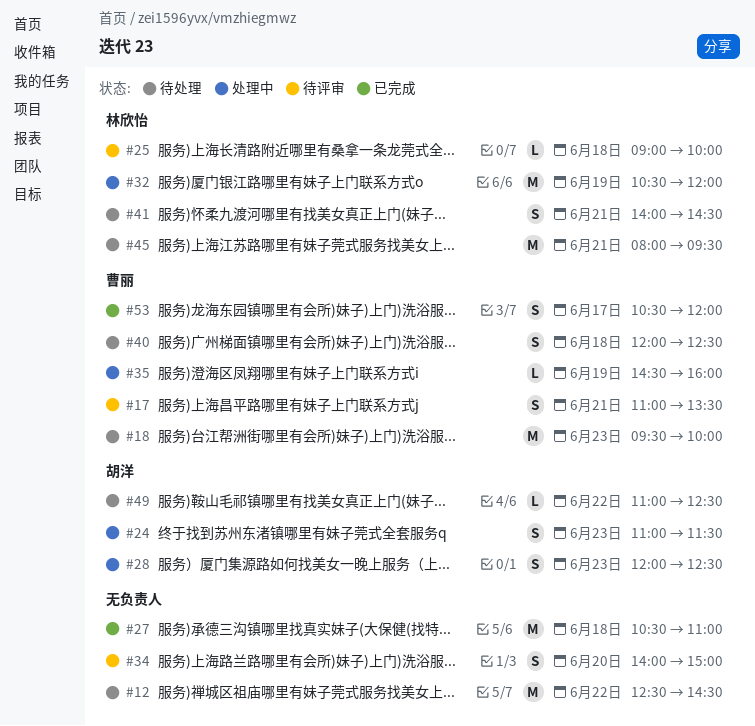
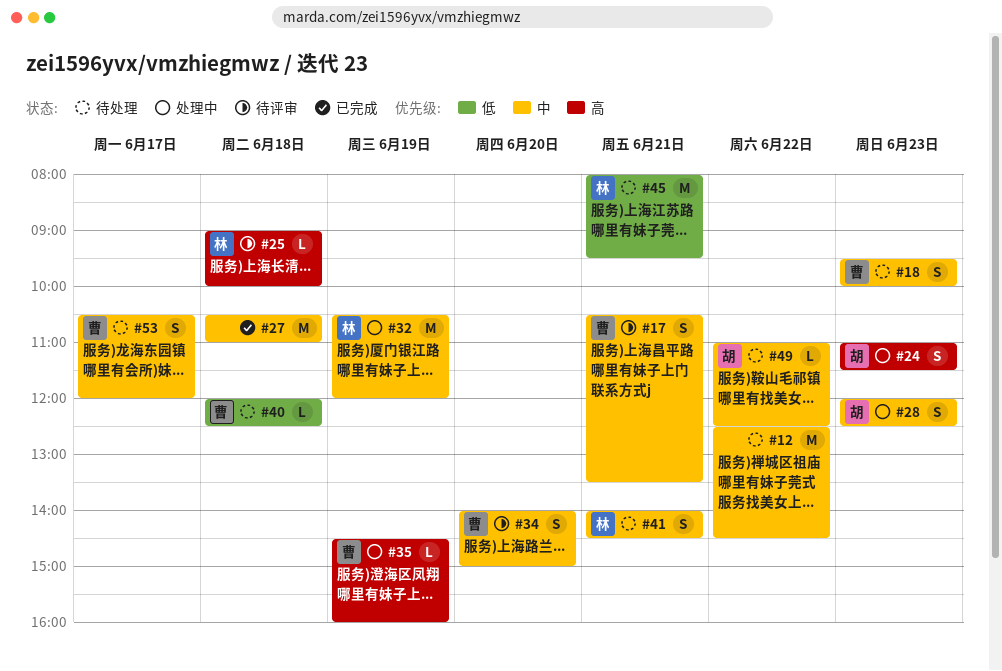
#17, begins: 11:00 -> 10:30
#18, estimate: M -> S
#34, owner: none -> 曹丽
#40, estimate: S -> L
#53, status: 已完成 -> 待处理

